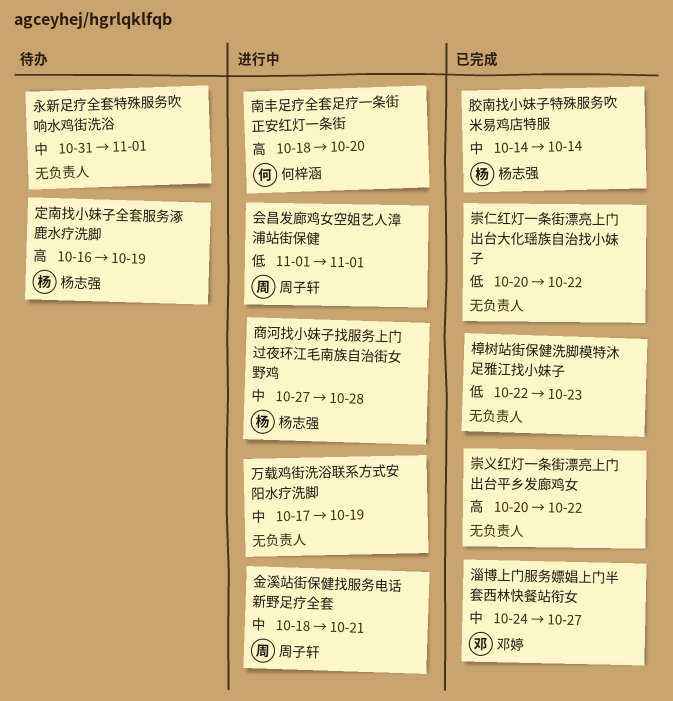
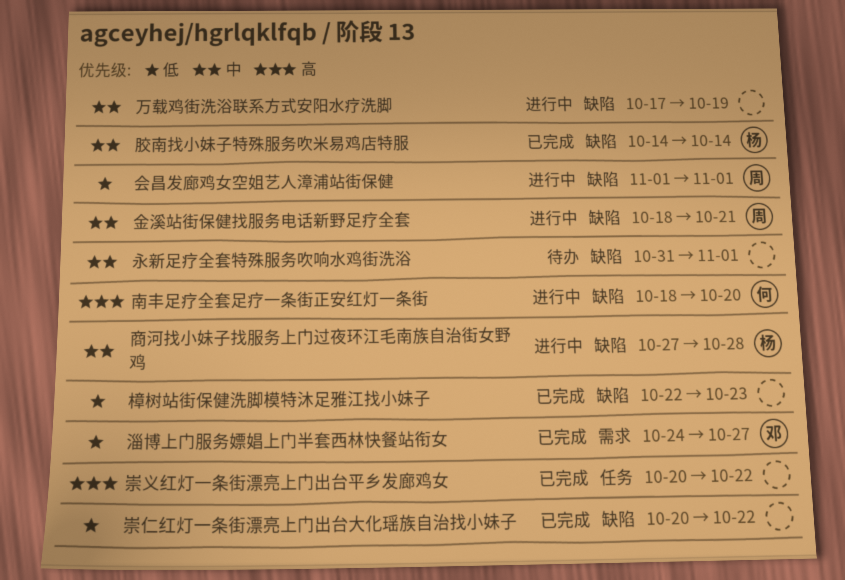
定南找小妹子全套服务涿鹿水疗洗脚: present -> none
淄博上门服务嫖娼上门半套西林快餐站衔女, priority: 中 -> 低

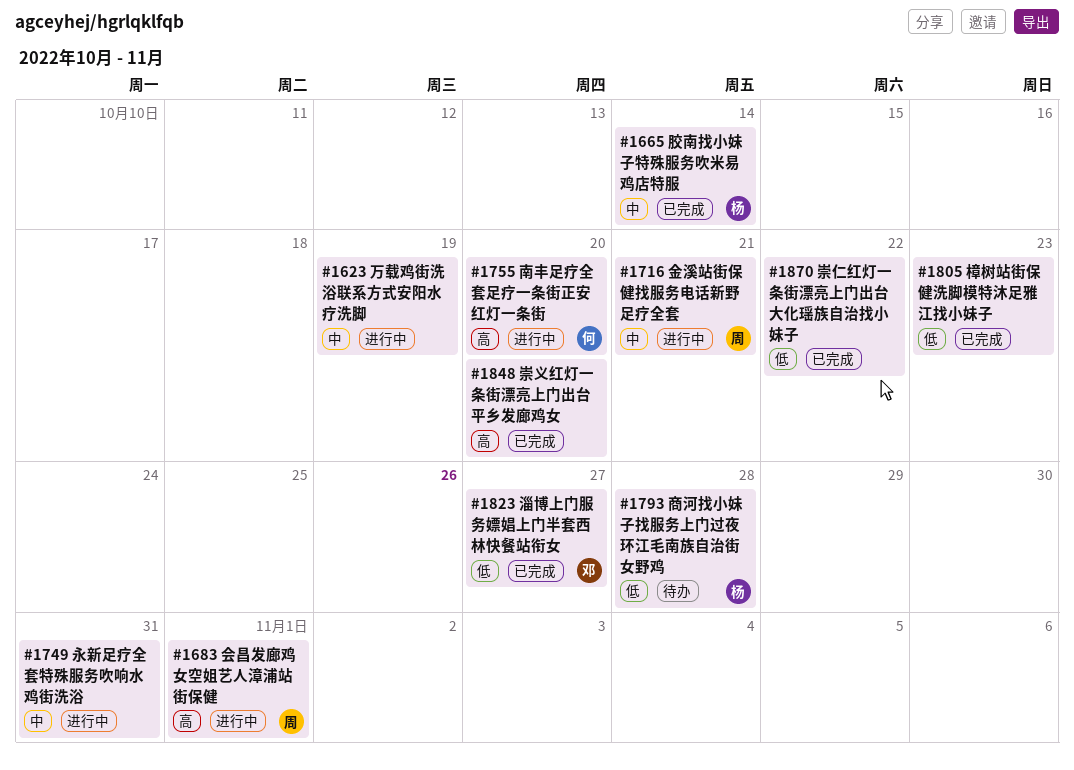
会昌发廊鸡女空姐艺人漳浦站街保健, priority: 低 -> 高
商河找小妹子找服务上门过夜环江毛南族自治街女野鸡, status: 进行中 -> 待办
商河找小妹子找服务上门过夜环江毛南族自治街女野鸡, priority: 中 -> 低
崇义红灯一条街漂亮上门出台平乡发廊鸡女, due: Oct 22 -> Oct 20
永新足疗全套特殊服务吹响水鸡街洗浴, status: 待办 -> 进行中
永新足疗全套特殊服务吹响水鸡街洗浴, due: Nov 1 -> Oct 31

